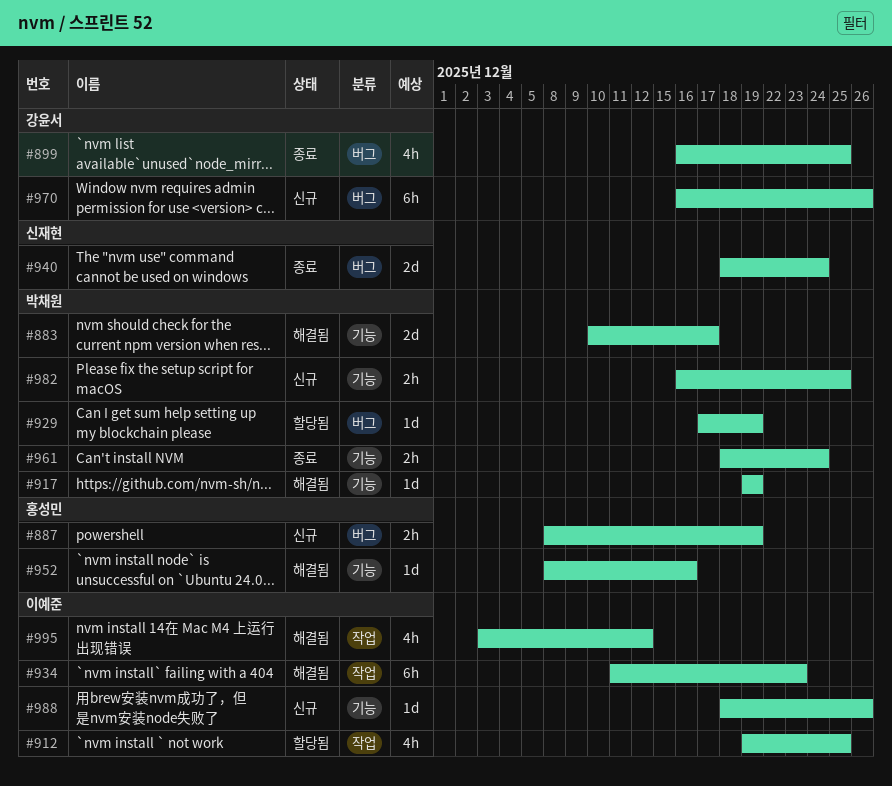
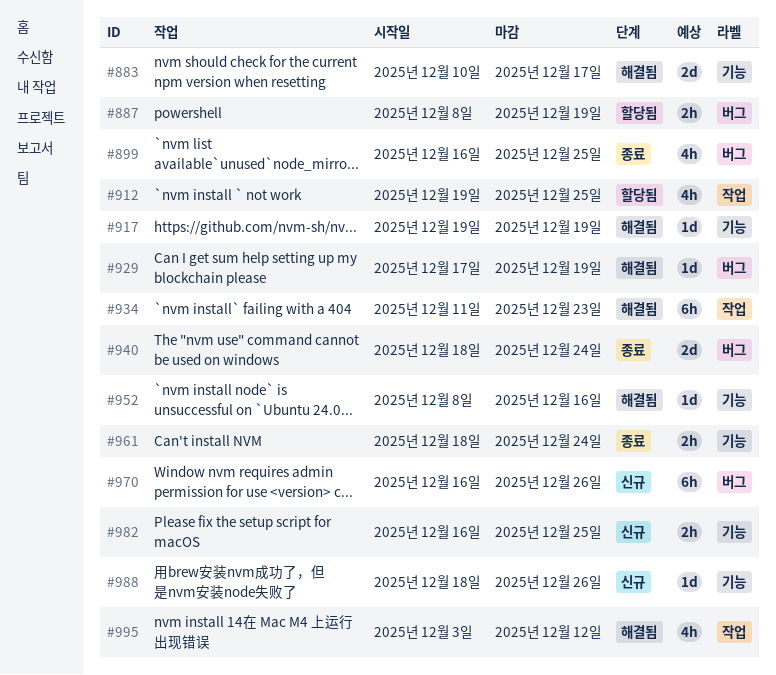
#887, status: 신규 -> 할당됨
#929, status: 할당됨 -> 해결됨

